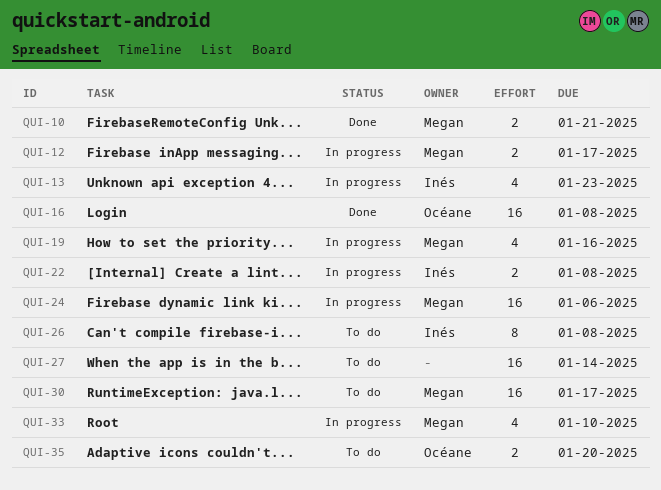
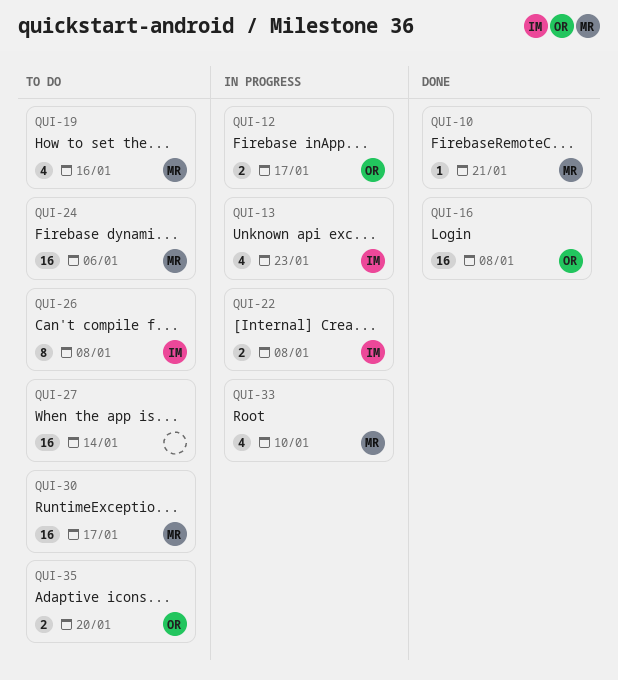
QUI-10, estimate: 2 -> 1
QUI-12, owner: Megan -> Océane
QUI-19, status: In progress -> To do
QUI-24, status: In progress -> To do

